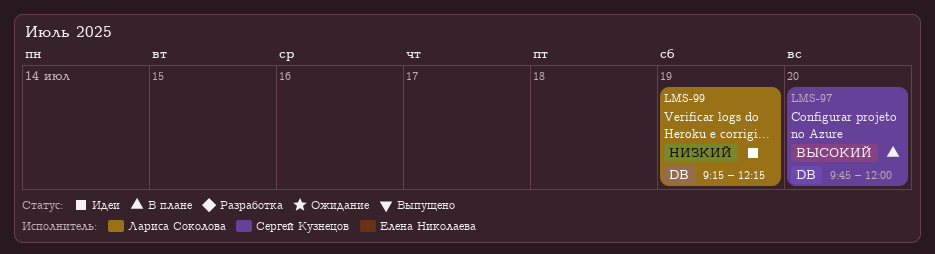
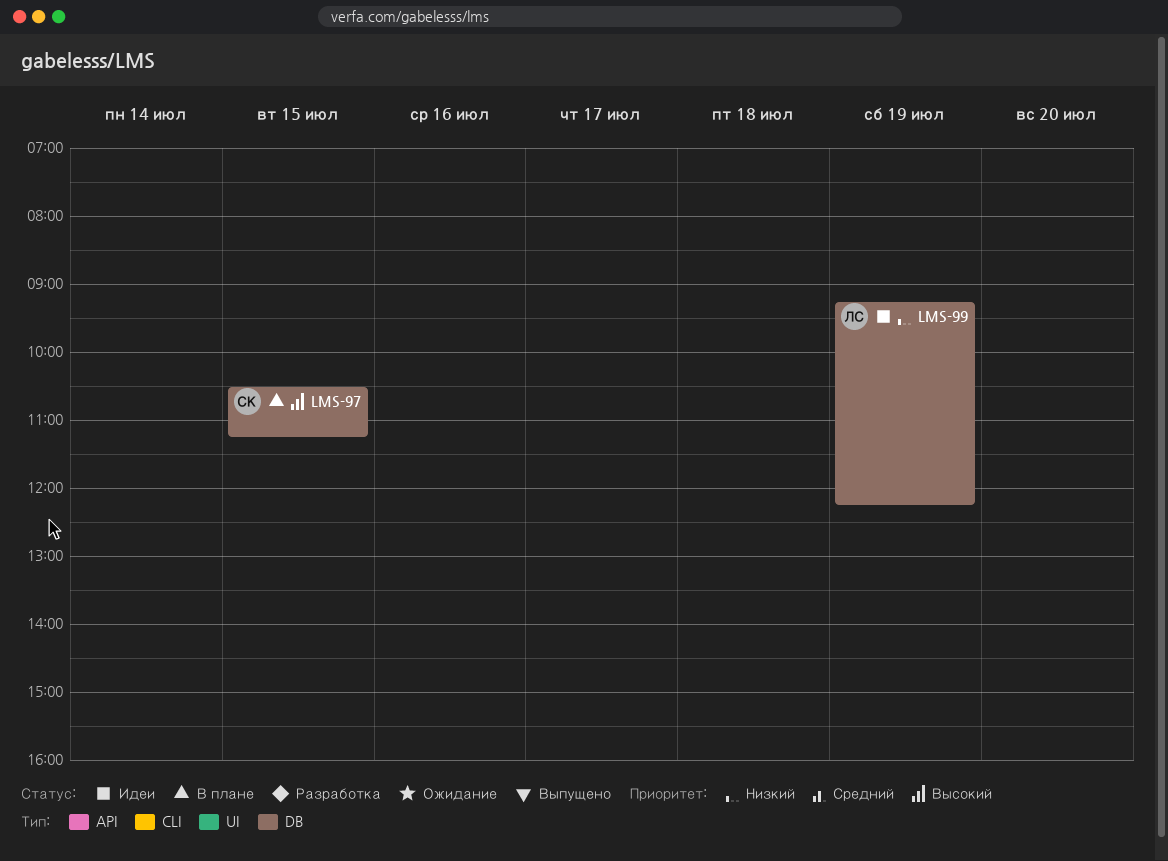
LMS-97, day: Jul 20 -> Jul 15
LMS-97, begins: 09:45 -> 10:30
LMS-97, ends: 12:00 -> 11:15

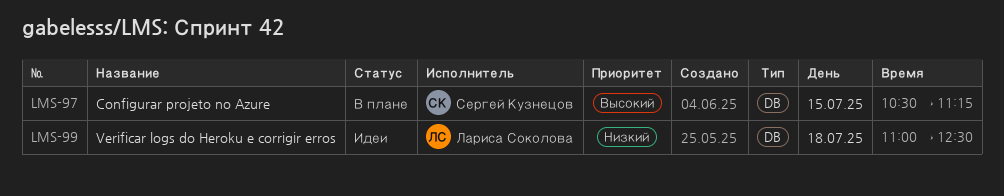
LMS-99, day: Jul 19 -> Jul 18
LMS-99, begins: 09:15 -> 11:00
LMS-99, ends: 12:15 -> 12:30

